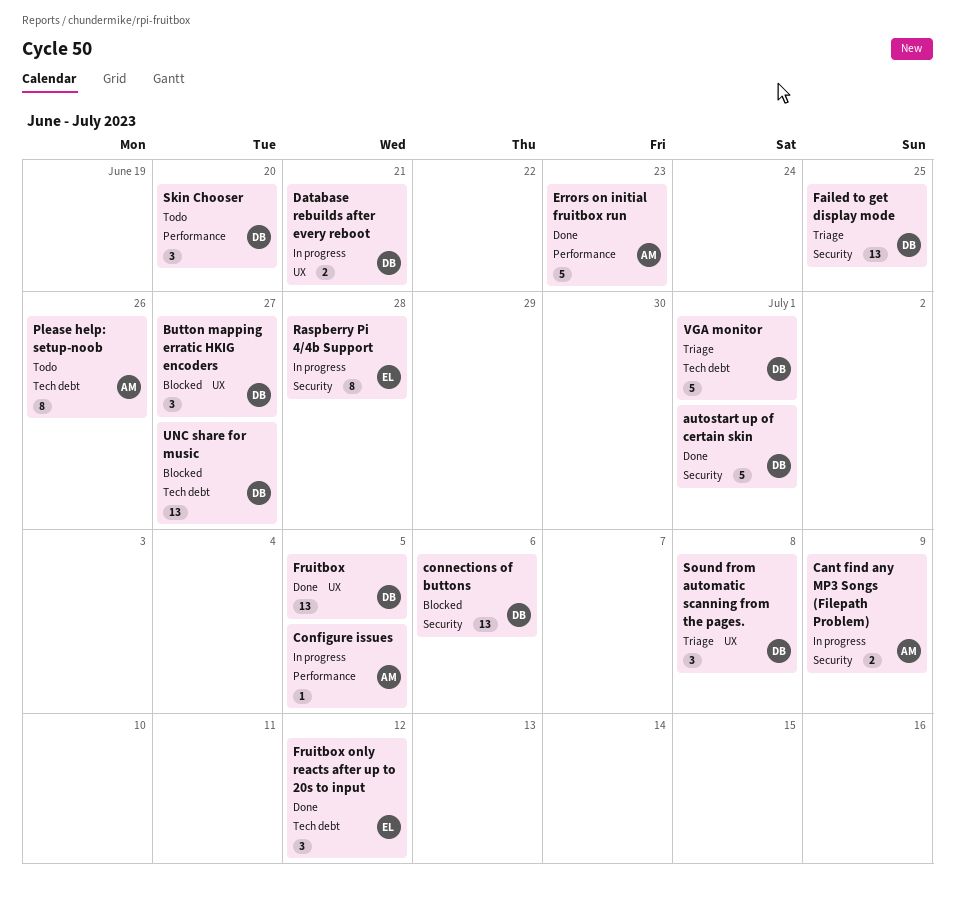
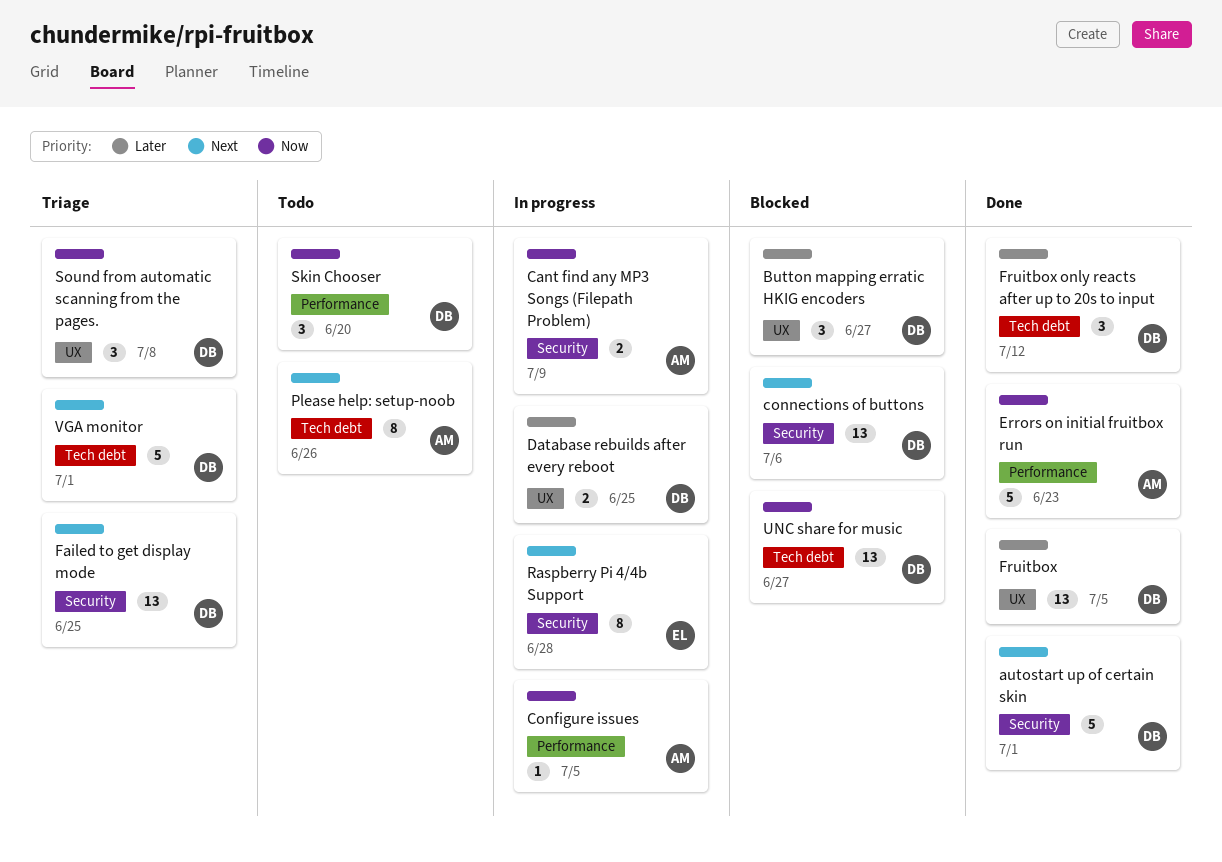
Database rebuilds after every reboot, due: Jun 21 -> Jun 25
Fruitbox only reacts after up to 20s to input, owner: EL -> DB

